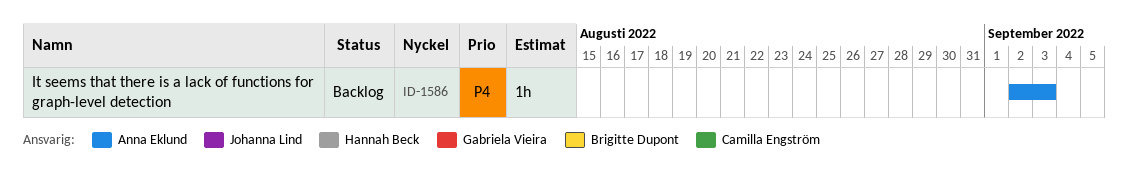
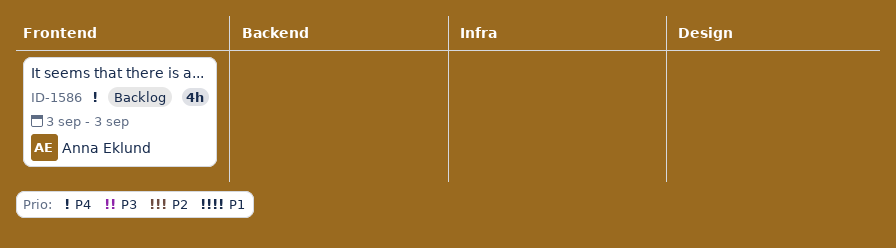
ID-1586, estimate: 1h -> 4h
ID-1586, start: Sep 2 -> Sep 3

